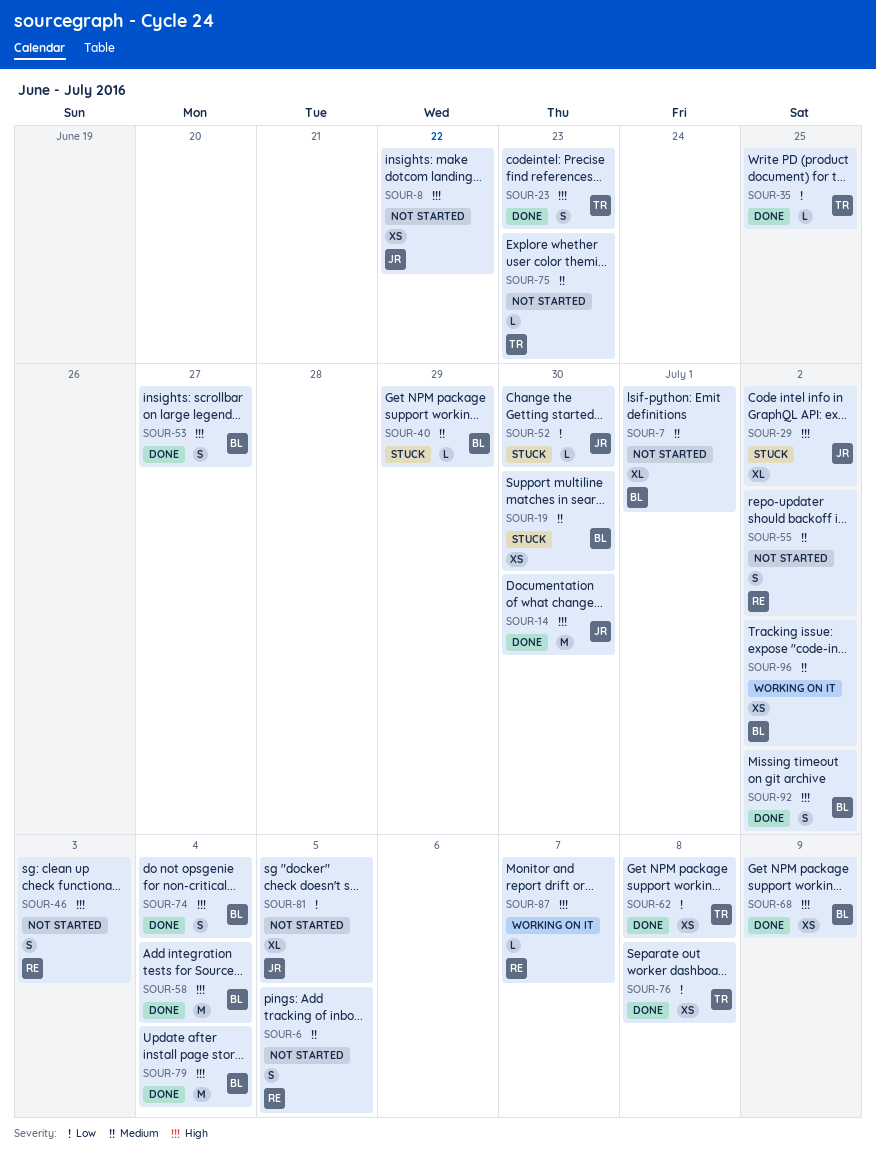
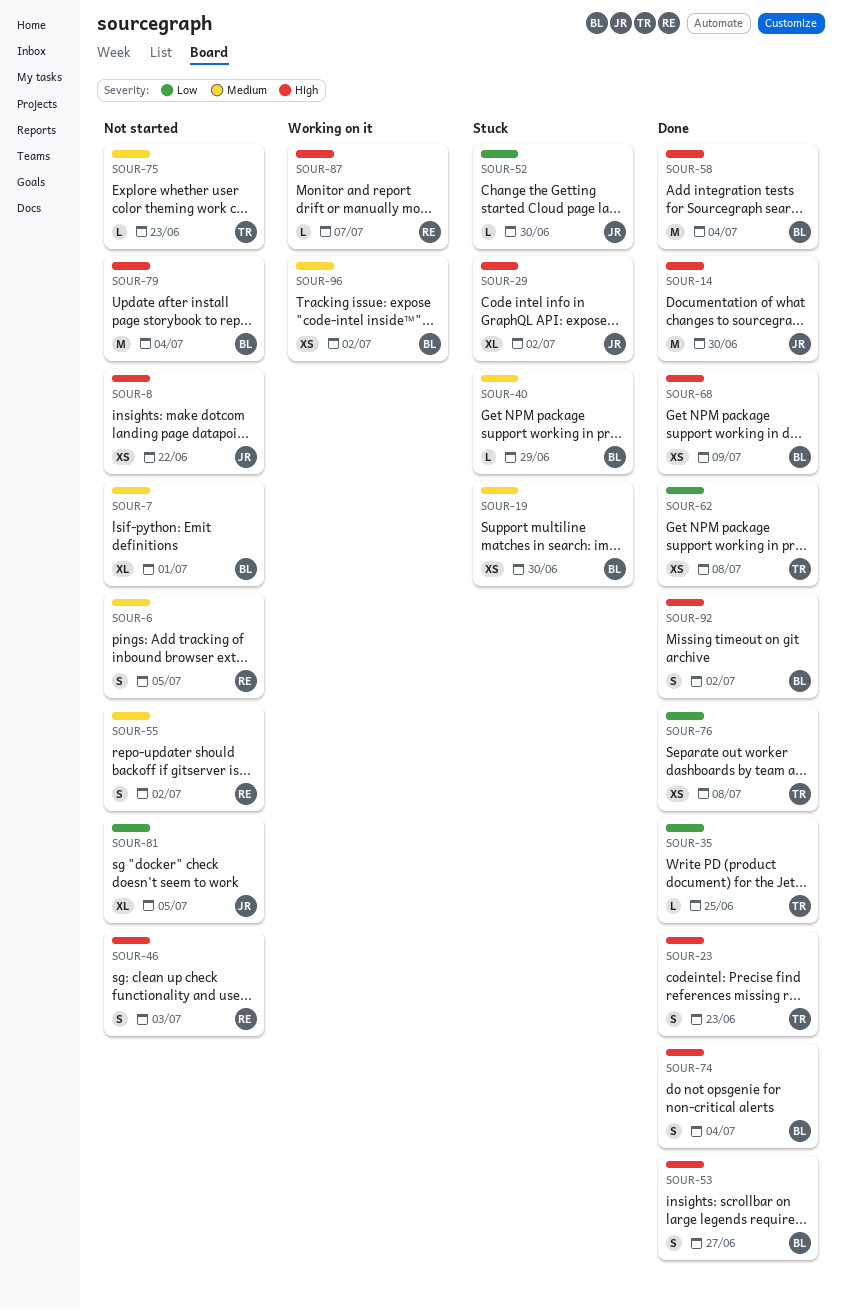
SOUR-79, status: Done -> Not started

